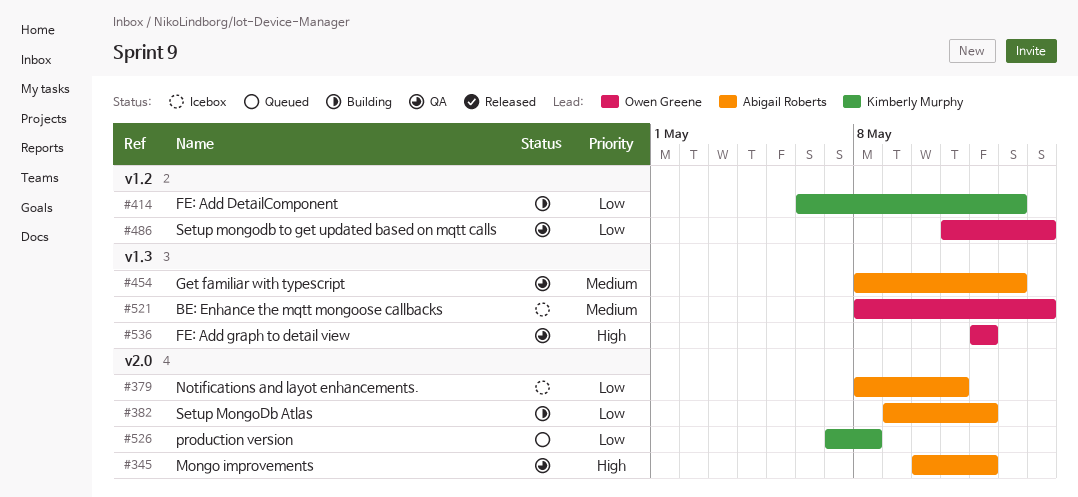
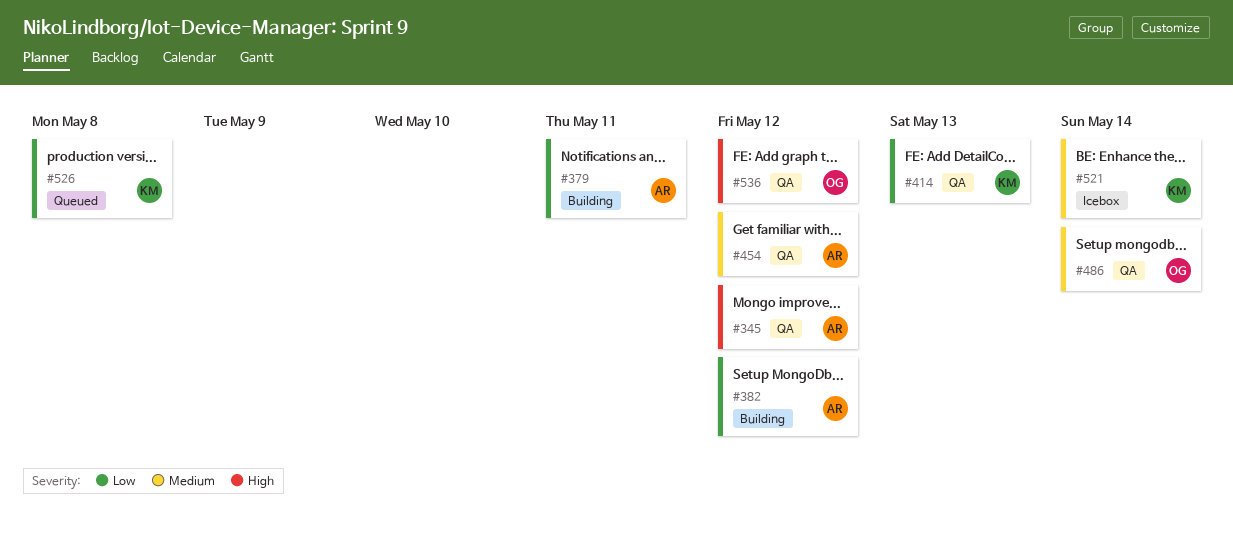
#379, status: Icebox -> Building
#414, status: Building -> QA
#454, due: May 13 -> May 12
#486, priority: Low -> Medium
#521, owner: Owen Greene -> Kimberly Murphy

